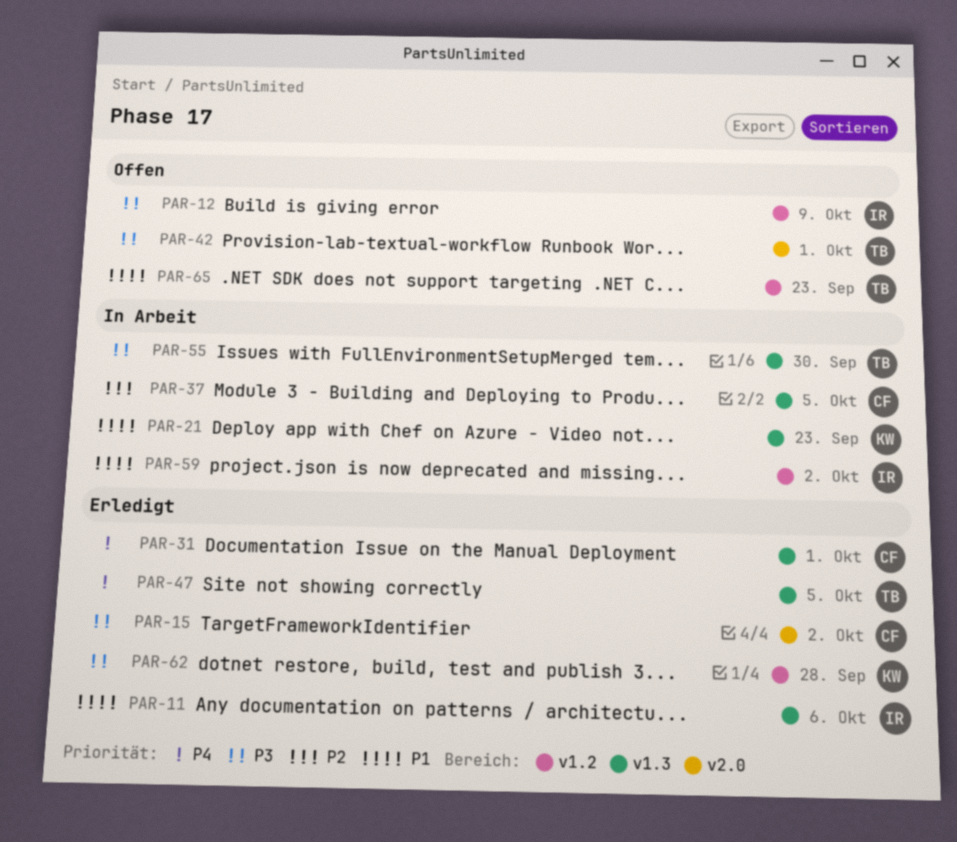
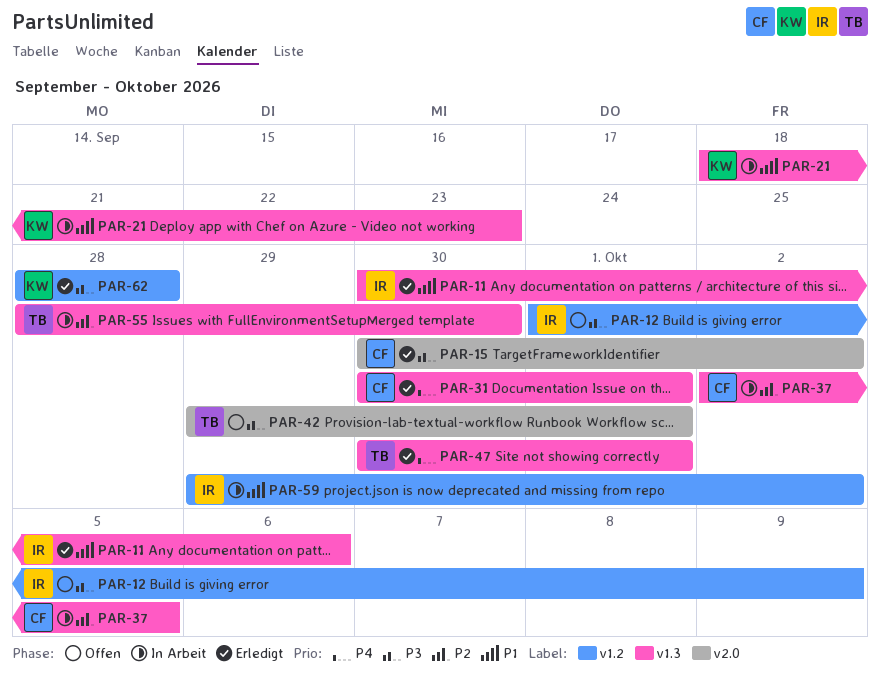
PAR-47, due: Oct 5 -> Oct 1
PAR-55, priority: P3 -> P2
PAR-65: present -> none

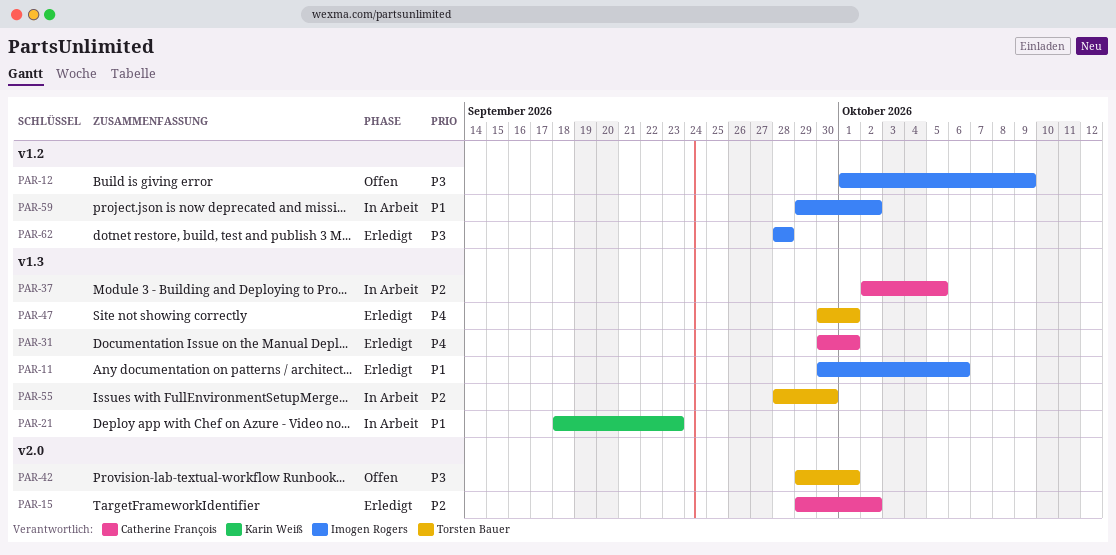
PAR-15, priority: P3 -> P2
PAR-15, start: Sep 30 -> Sep 29
PAR-62, owner: Karin Weiß -> Imogen Rogers

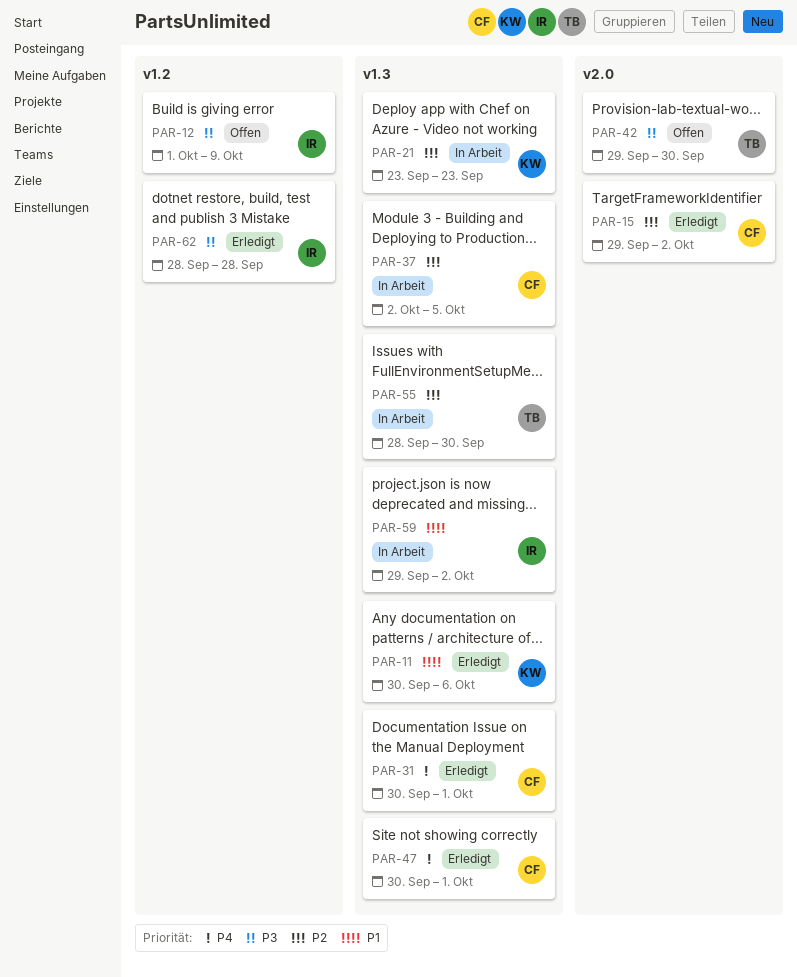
PAR-11, owner: Imogen Rogers -> Karin Weiß
PAR-21, priority: P1 -> P2
PAR-21, start: Sep 18 -> Sep 23
PAR-42, due: Oct 1 -> Sep 30
PAR-47, owner: Torsten Bauer -> Catherine François
PAR-59, label: v1.2 -> v1.3

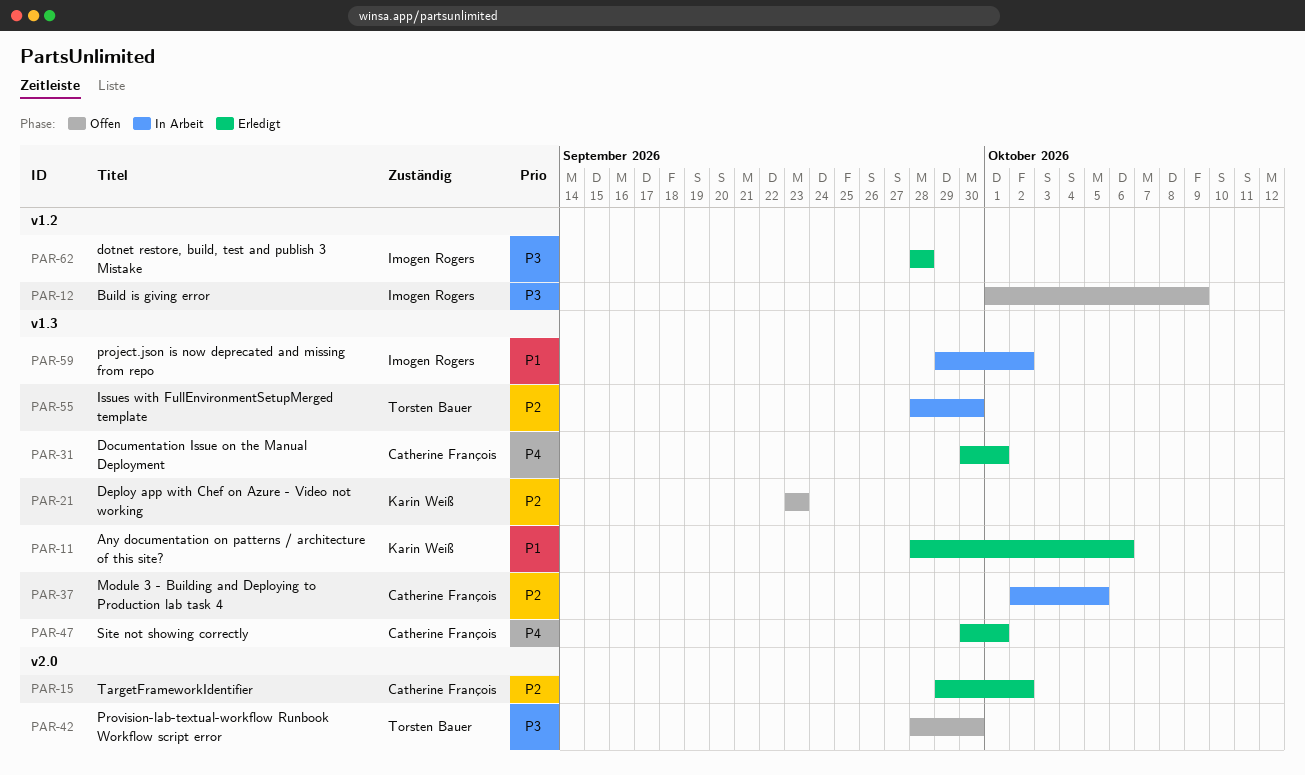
PAR-11, start: Sep 30 -> Sep 28
PAR-21, status: In Arbeit -> Offen
PAR-42, start: Sep 29 -> Sep 28

